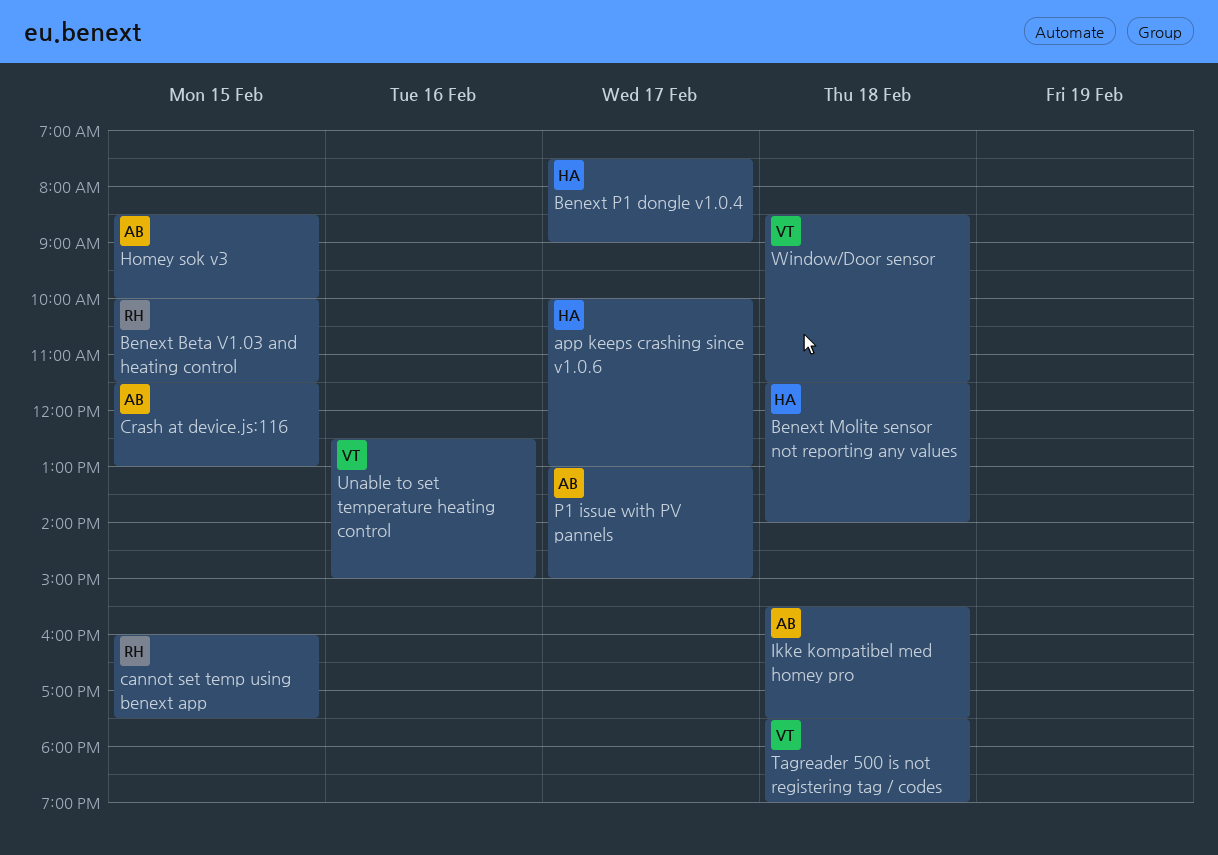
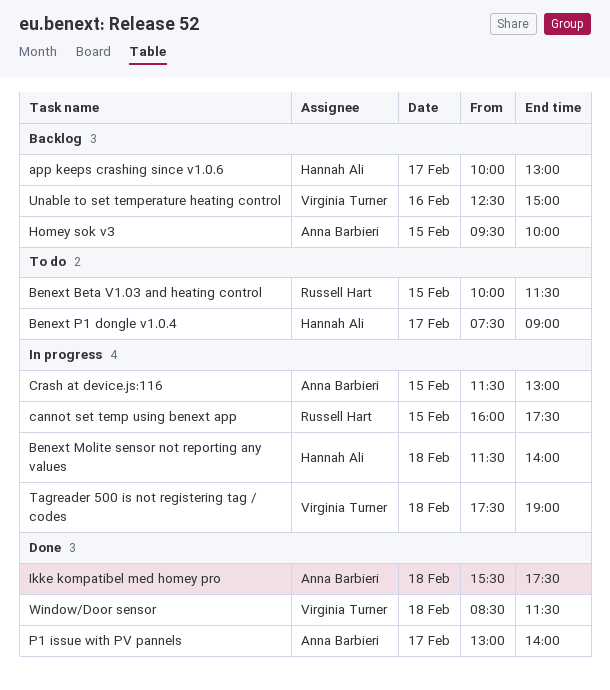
Homey sok v3, begins: 08:30 -> 09:30
P1 issue with PV pannels, ends: 15:00 -> 14:00

